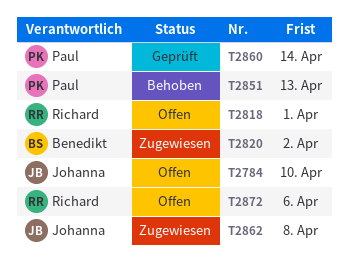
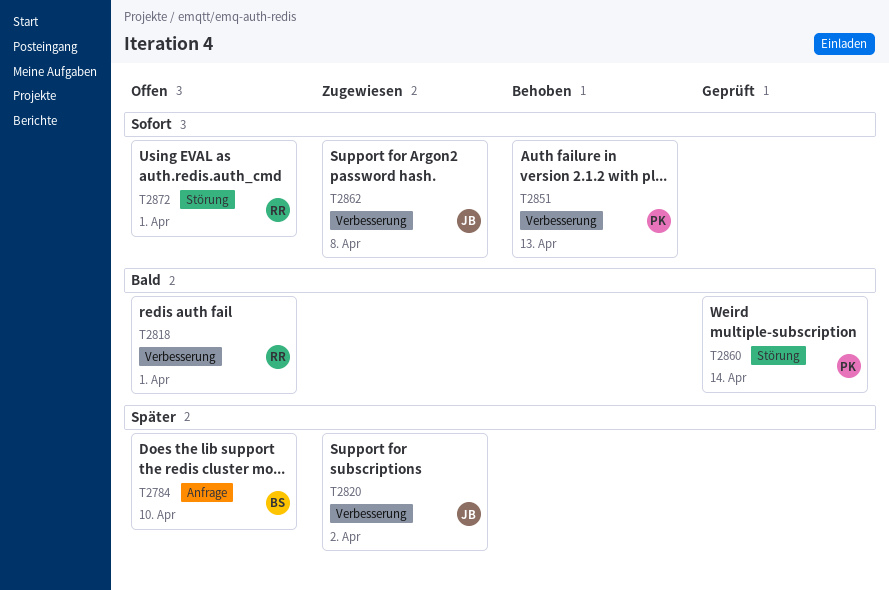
T2784, owner: Johanna -> Benedikt
T2820, owner: Benedikt -> Johanna
T2872, due: Apr 6 -> Apr 1

